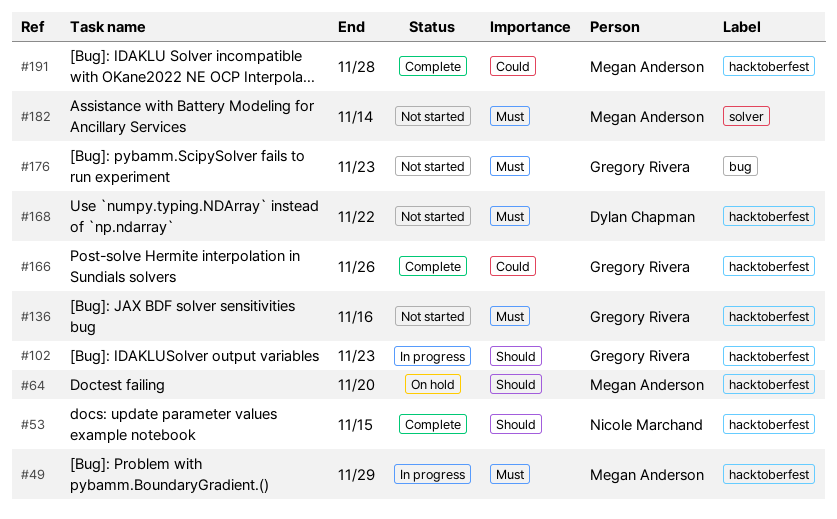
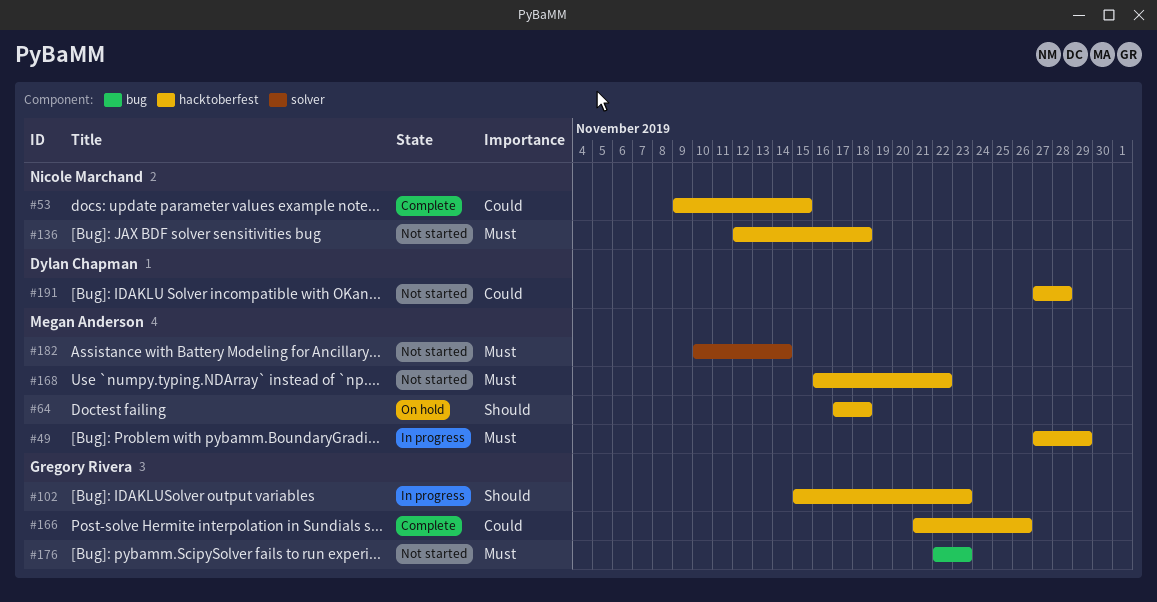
#53, priority: Should -> Could
#64, due: Nov 20 -> Nov 18
#136, owner: Gregory Rivera -> Nicole Marchand
#136, due: Nov 16 -> Nov 18
#168, owner: Dylan Chapman -> Megan Anderson
#191, status: Complete -> Not started
#191, owner: Megan Anderson -> Dylan Chapman

